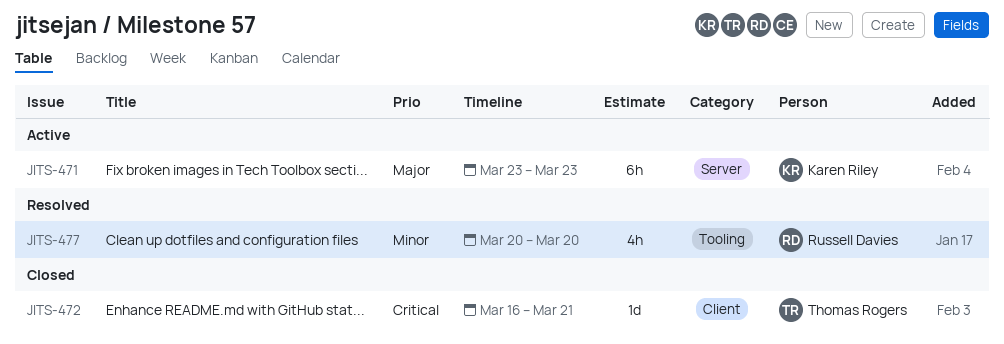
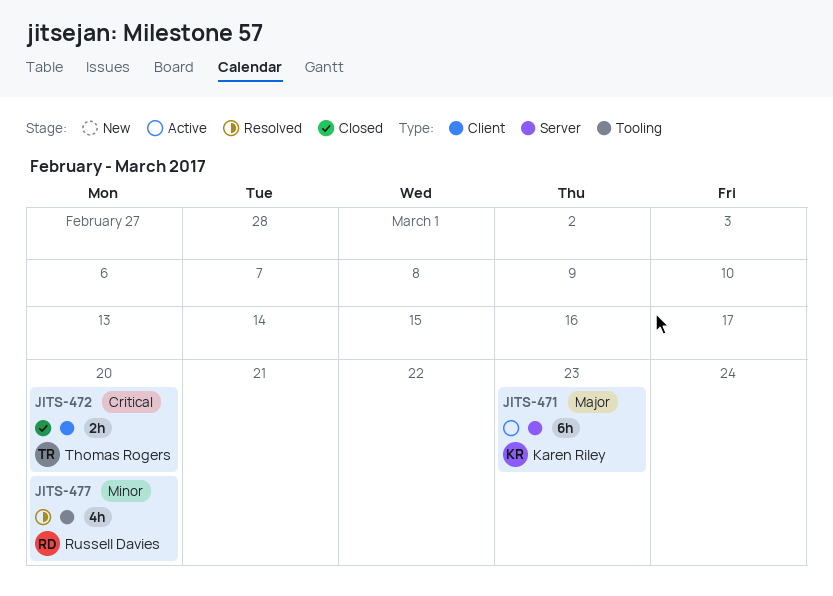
JITS-472, estimate: 1d -> 2h
JITS-472, due: Mar 21 -> Mar 20

